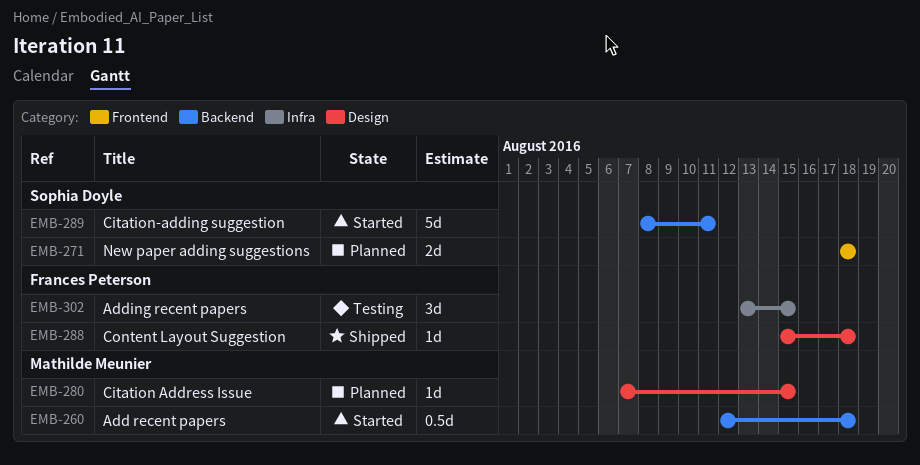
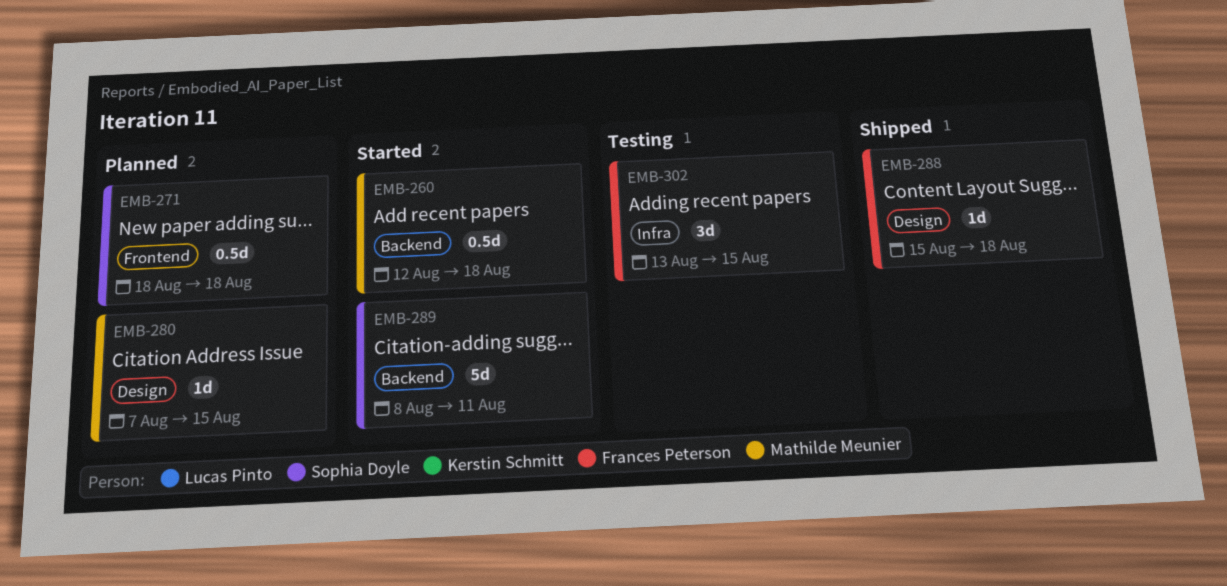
EMB-271, estimate: 2d -> 0.5d

